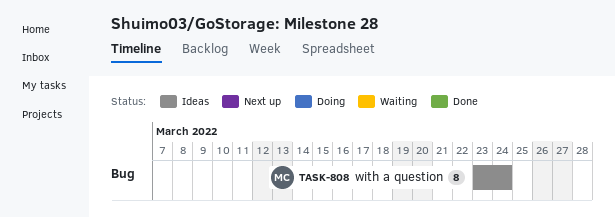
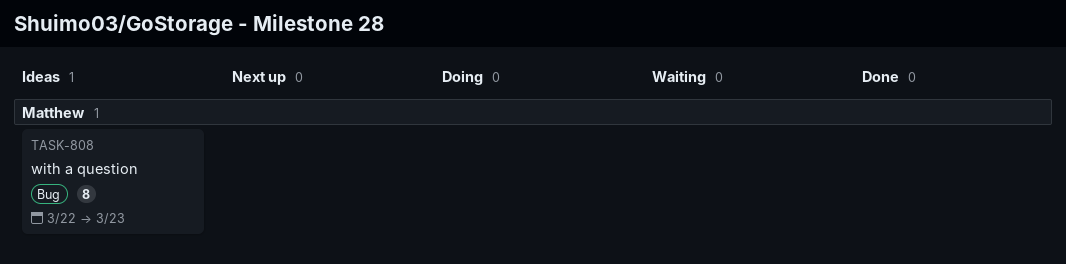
TASK-808, start: Mar 23 -> Mar 22
TASK-808, due: Mar 24 -> Mar 23

